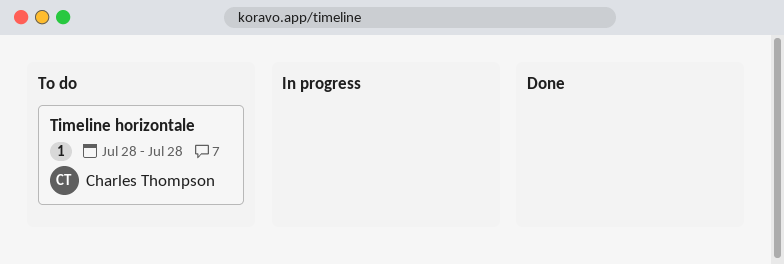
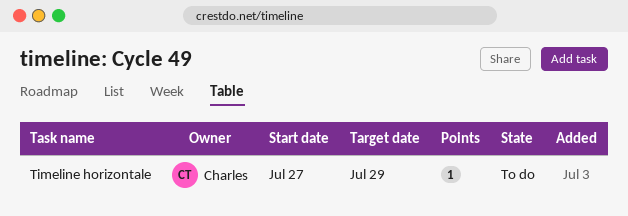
Timeline horizontale, start: Jul 28 -> Jul 27
Timeline horizontale, due: Jul 28 -> Jul 29

